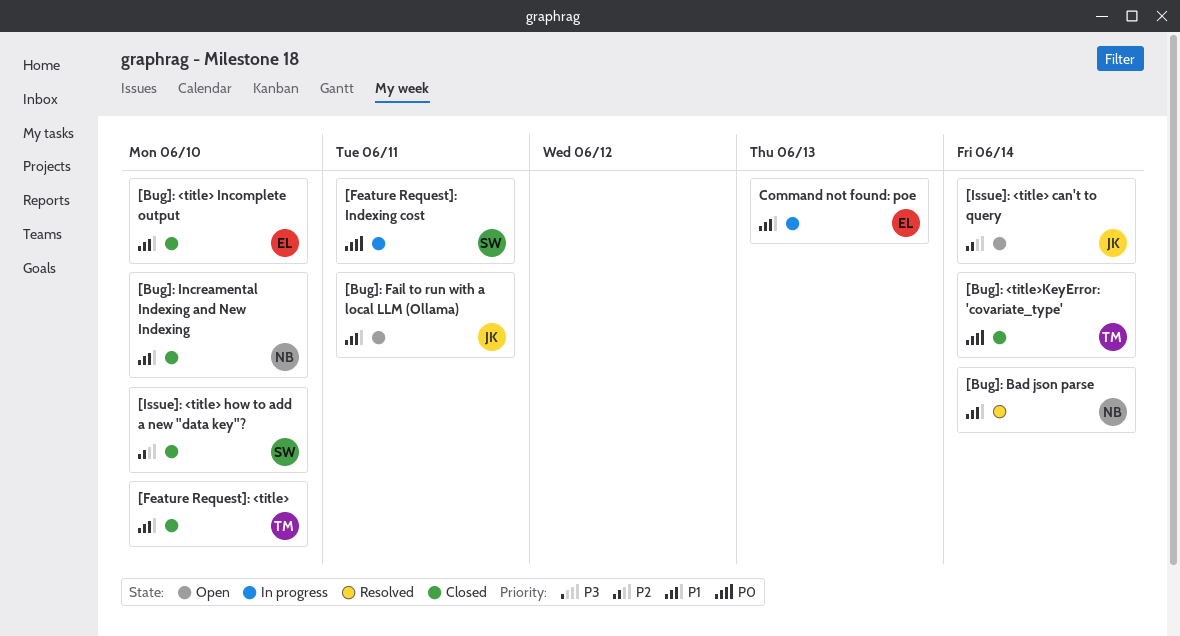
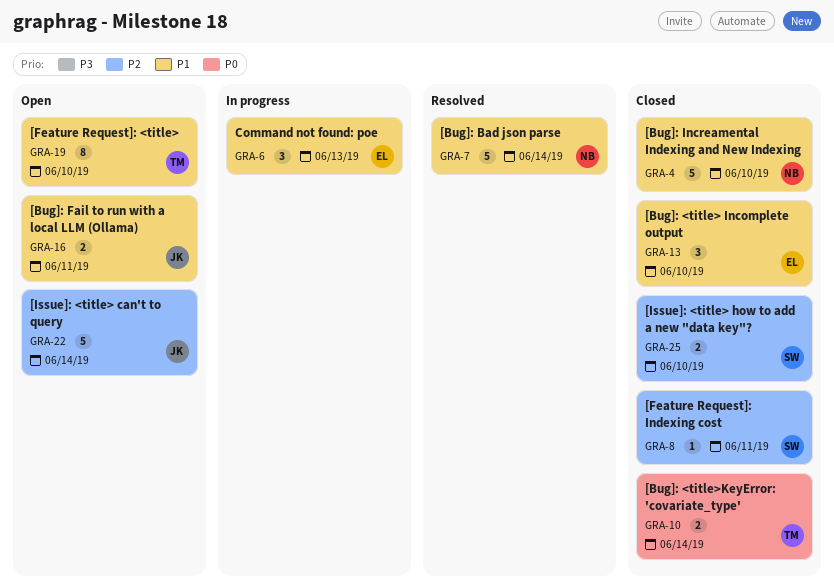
[Feature Request]: <title>, status: Closed -> Open
[Feature Request]: Indexing cost, status: In progress -> Closed
[Feature Request]: Indexing cost, priority: P0 -> P2

